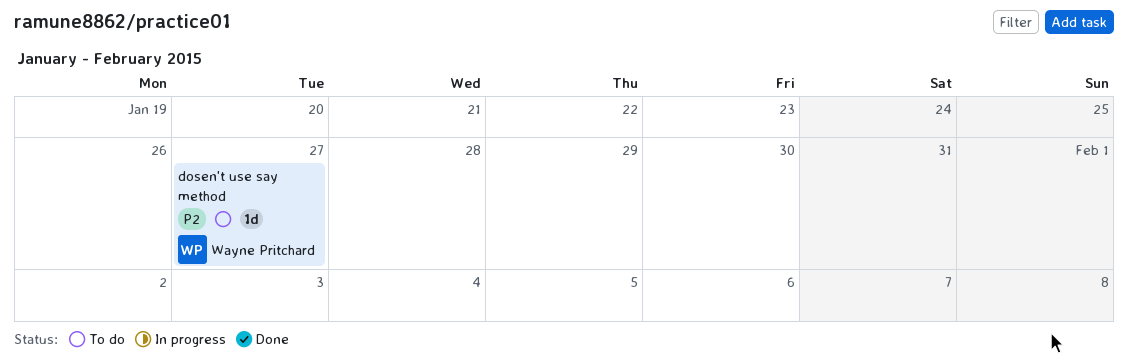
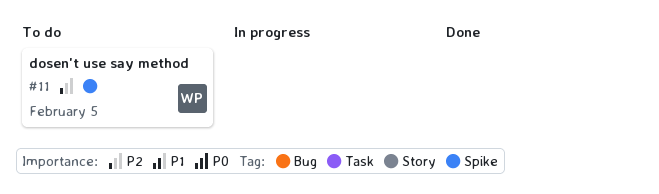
dosen't use say method, due: Jan 27 -> Feb 5

